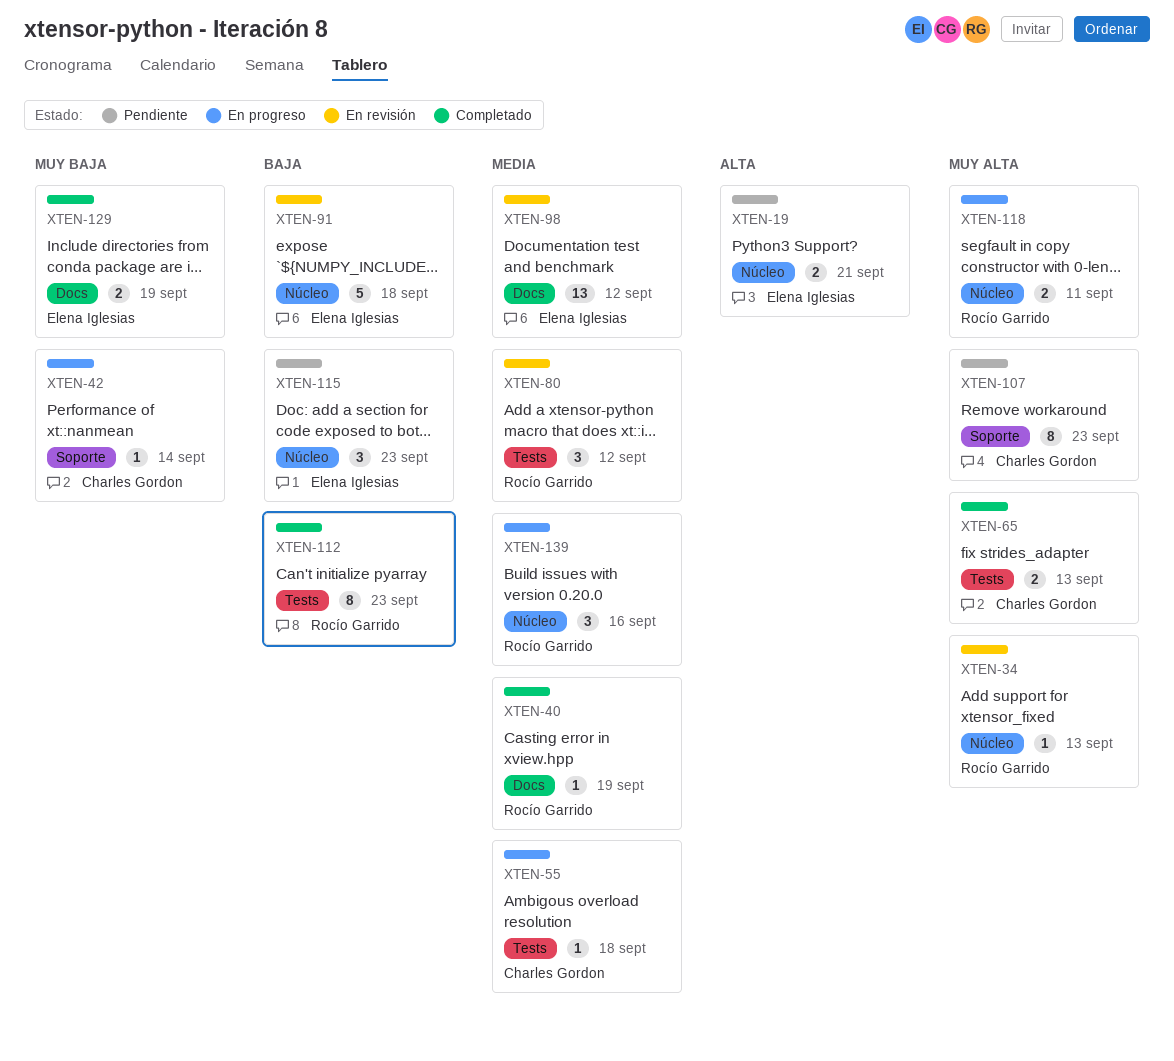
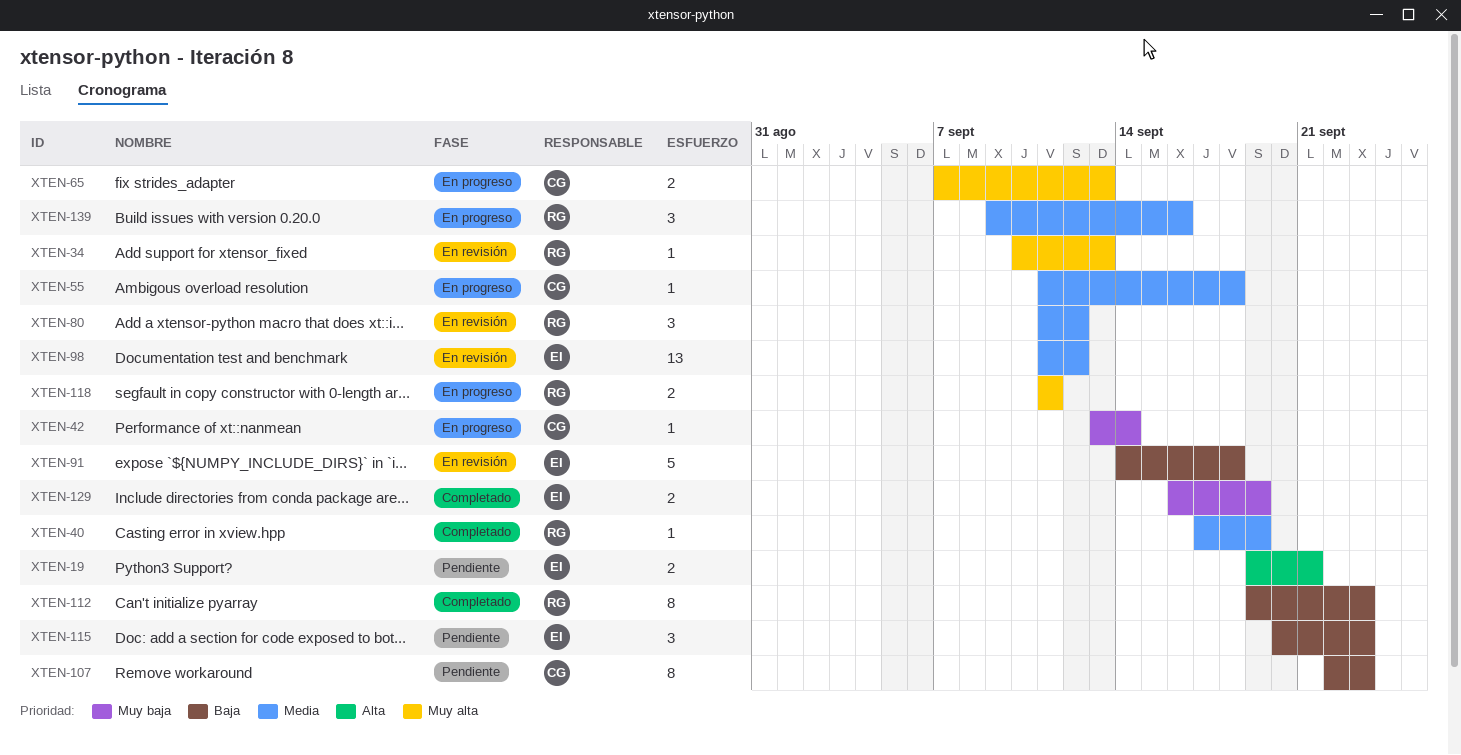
XTEN-65, status: Completado -> En progreso
XTEN-107, priority: Muy alta -> Baja

